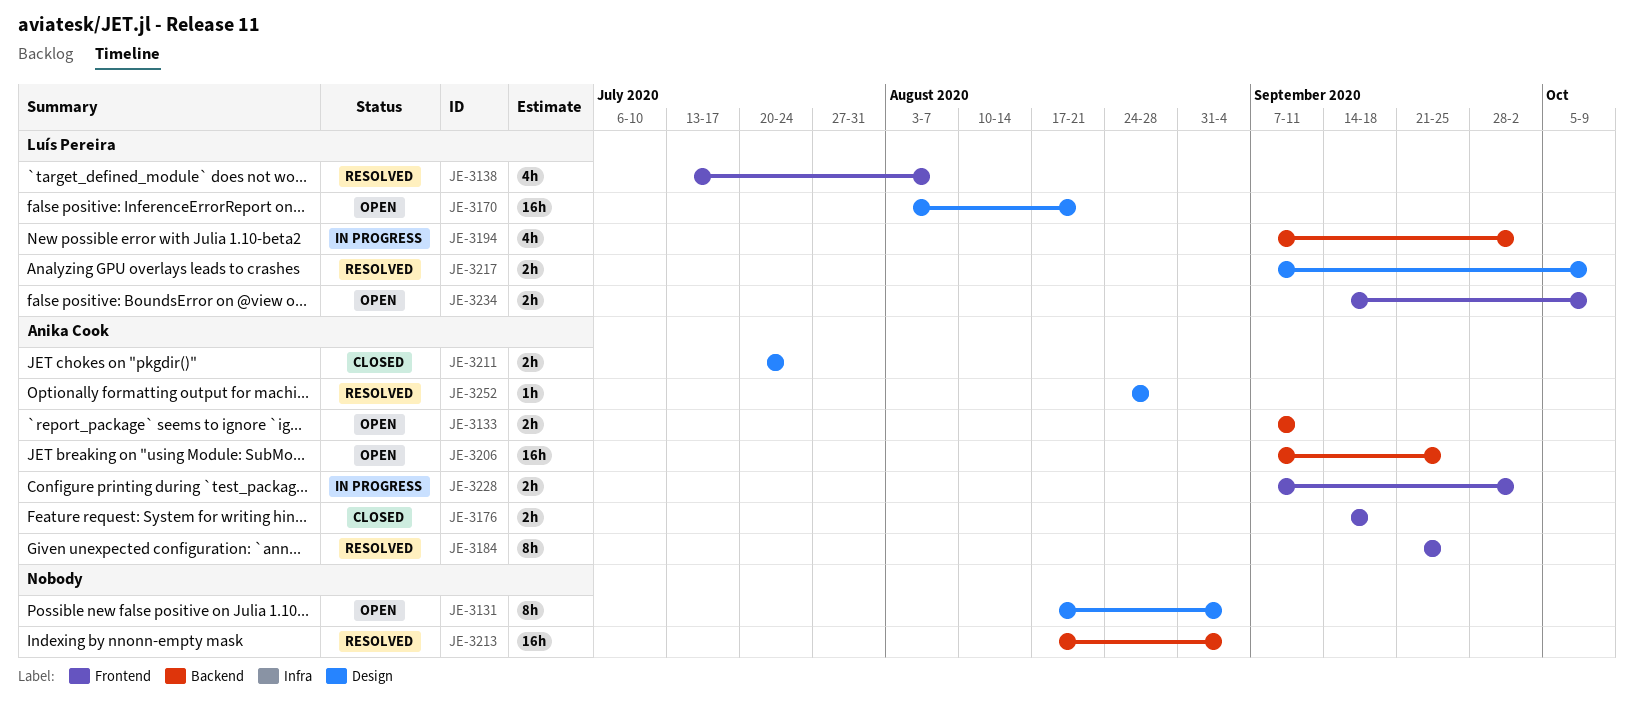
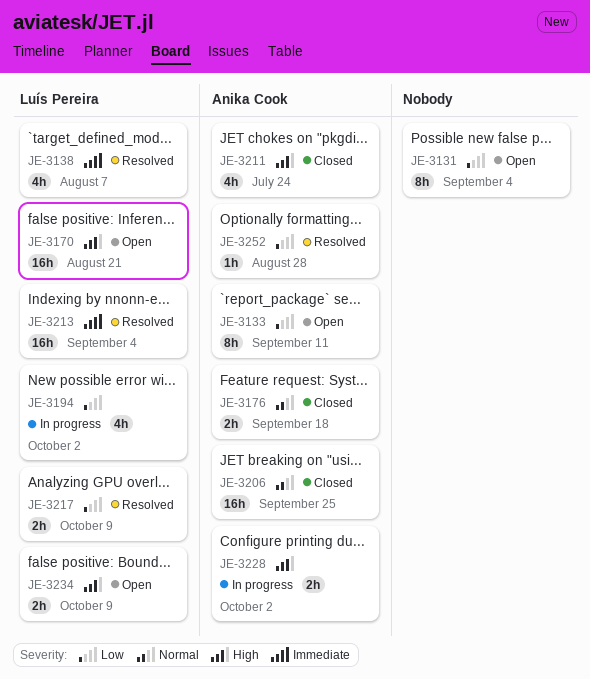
JE-3133, estimate: 2h -> 8h
JE-3184: present -> none
JE-3206, status: Open -> Closed
JE-3211, estimate: 2h -> 4h
JE-3213, owner: none -> Luís Pereira

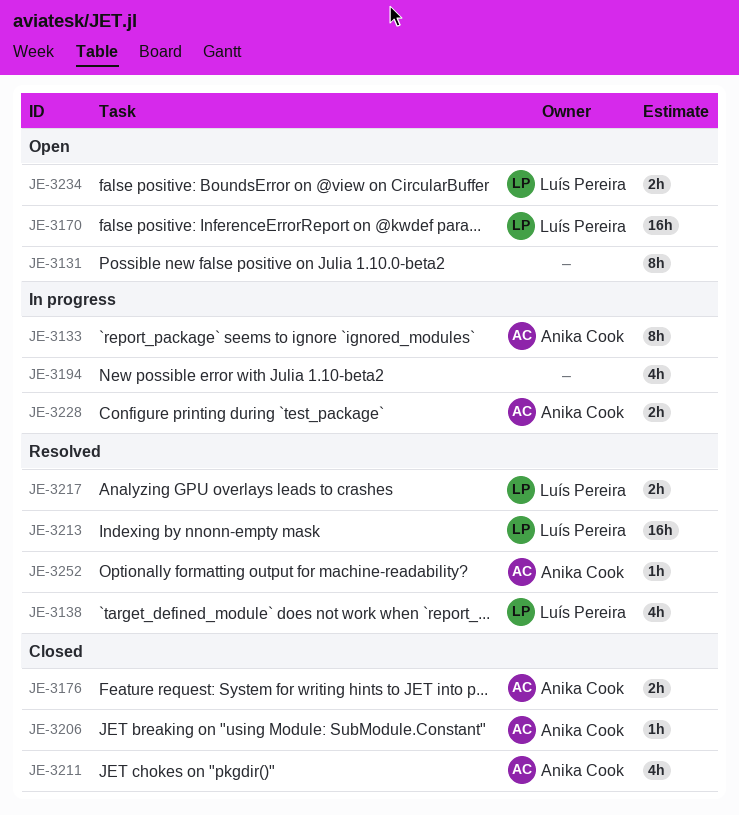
JE-3133, status: Open -> In progress
JE-3194, owner: Luís Pereira -> none
JE-3206, estimate: 16h -> 1h

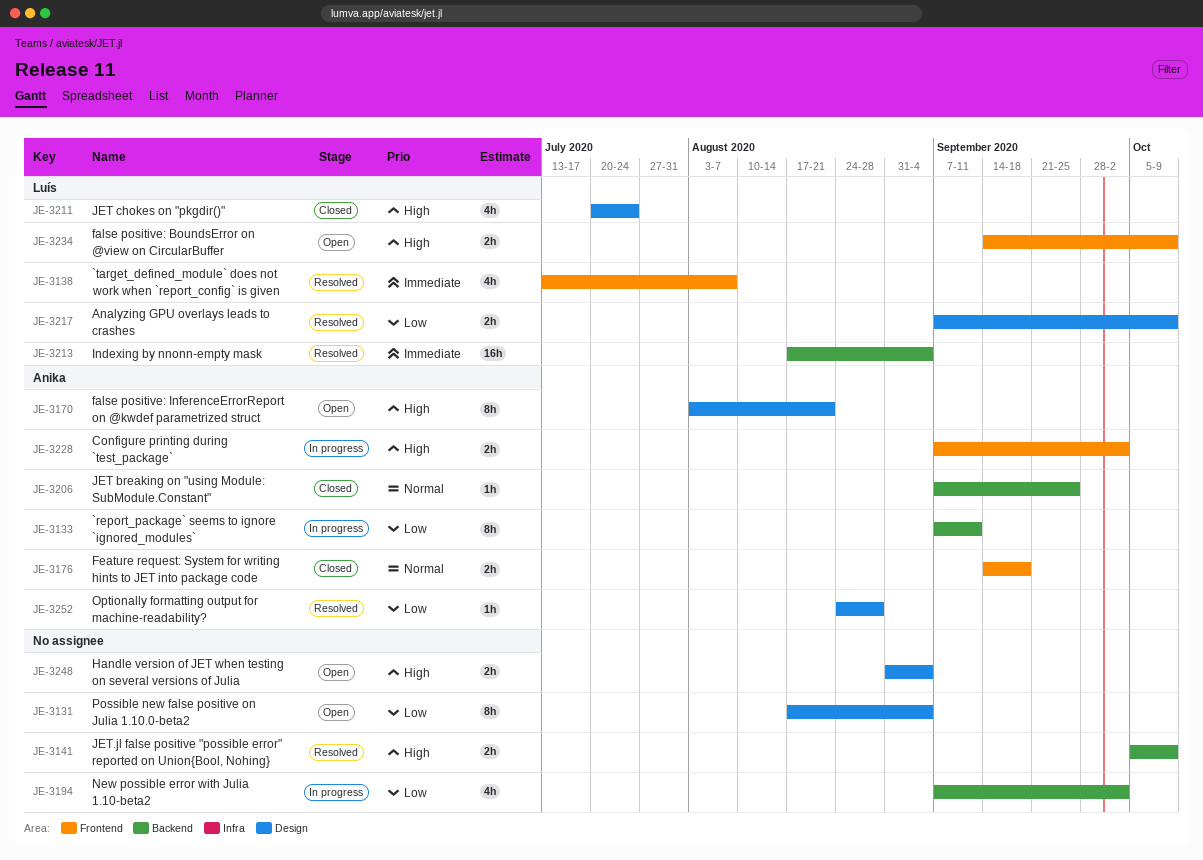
JE-3141: none -> present
JE-3170, owner: Luís Pereira -> Anika Cook
JE-3170, estimate: 16h -> 8h
JE-3211, owner: Anika Cook -> Luís Pereira
JE-3248: none -> present

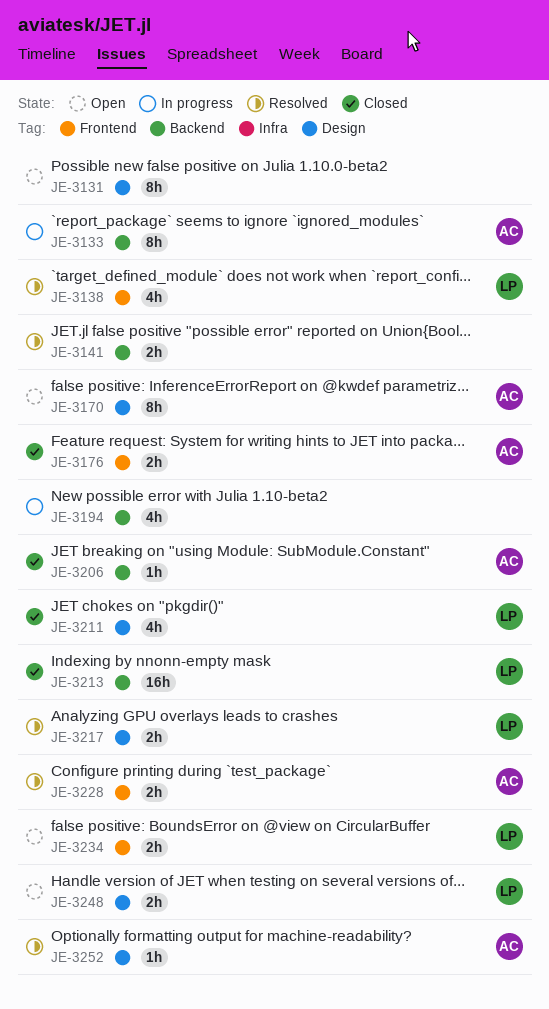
JE-3213, status: Resolved -> Closed
JE-3228, status: In progress -> Resolved
JE-3248, owner: none -> Luís

